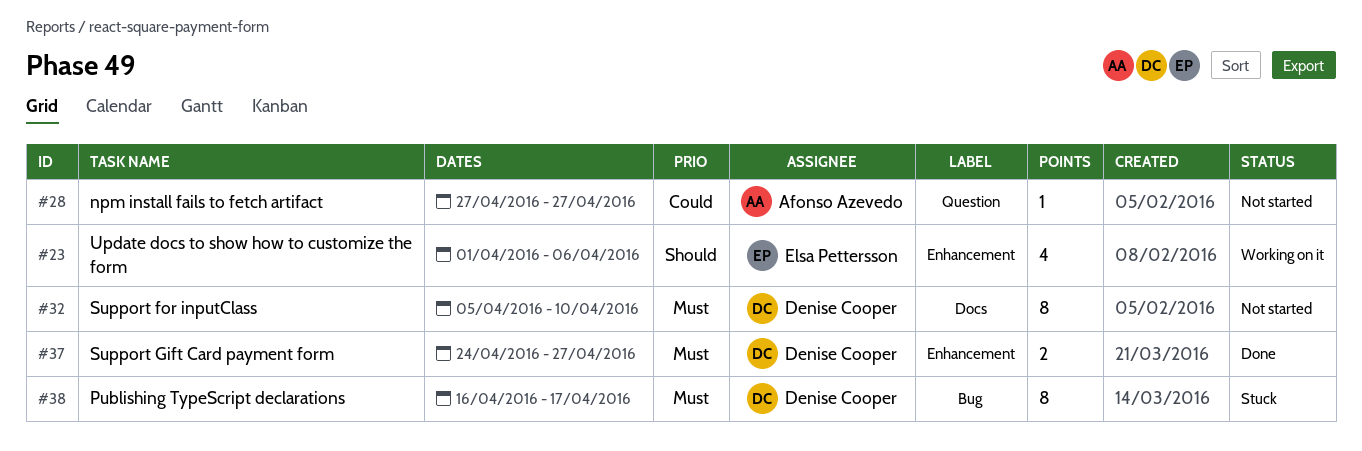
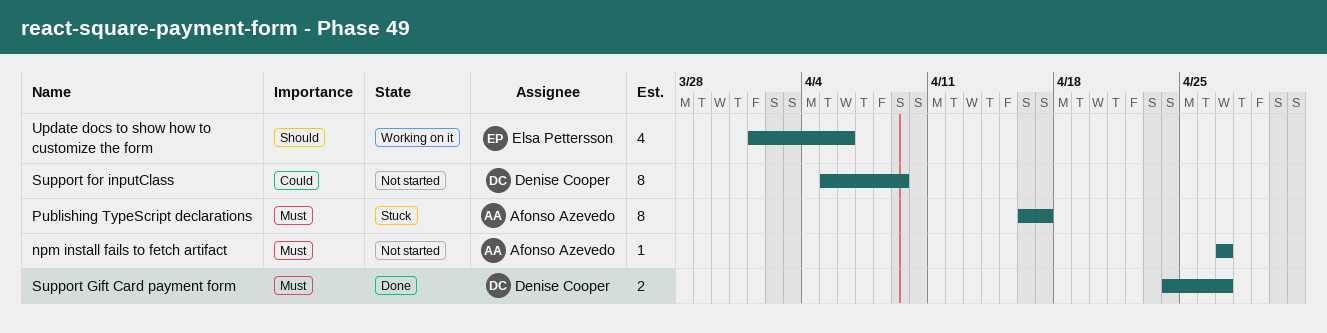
npm install fails to fetch artifact, priority: Could -> Must
Publishing TypeScript declarations, owner: Denise Cooper -> Afonso Azevedo
Support for inputClass, priority: Must -> Could
Support for inputClass, due: Apr 10 -> Apr 9

